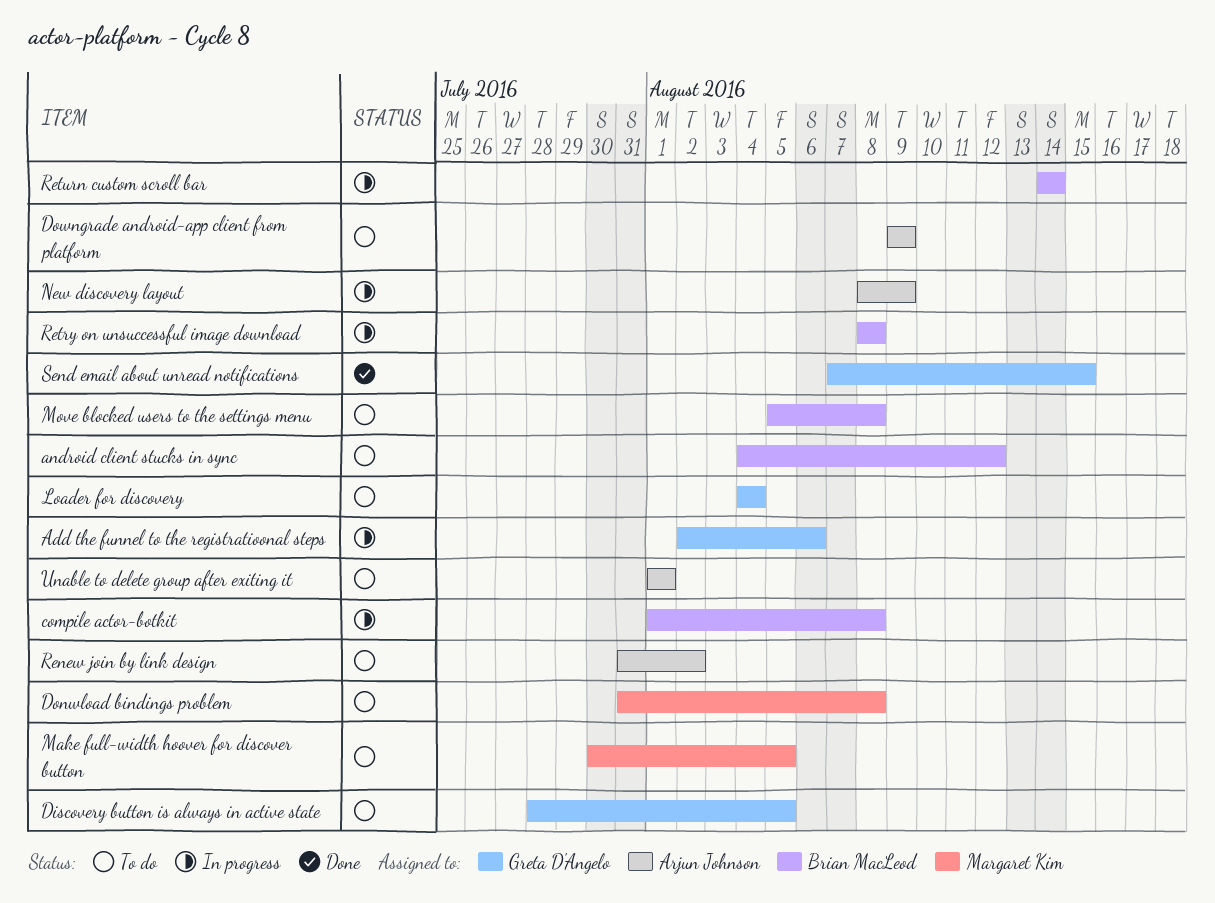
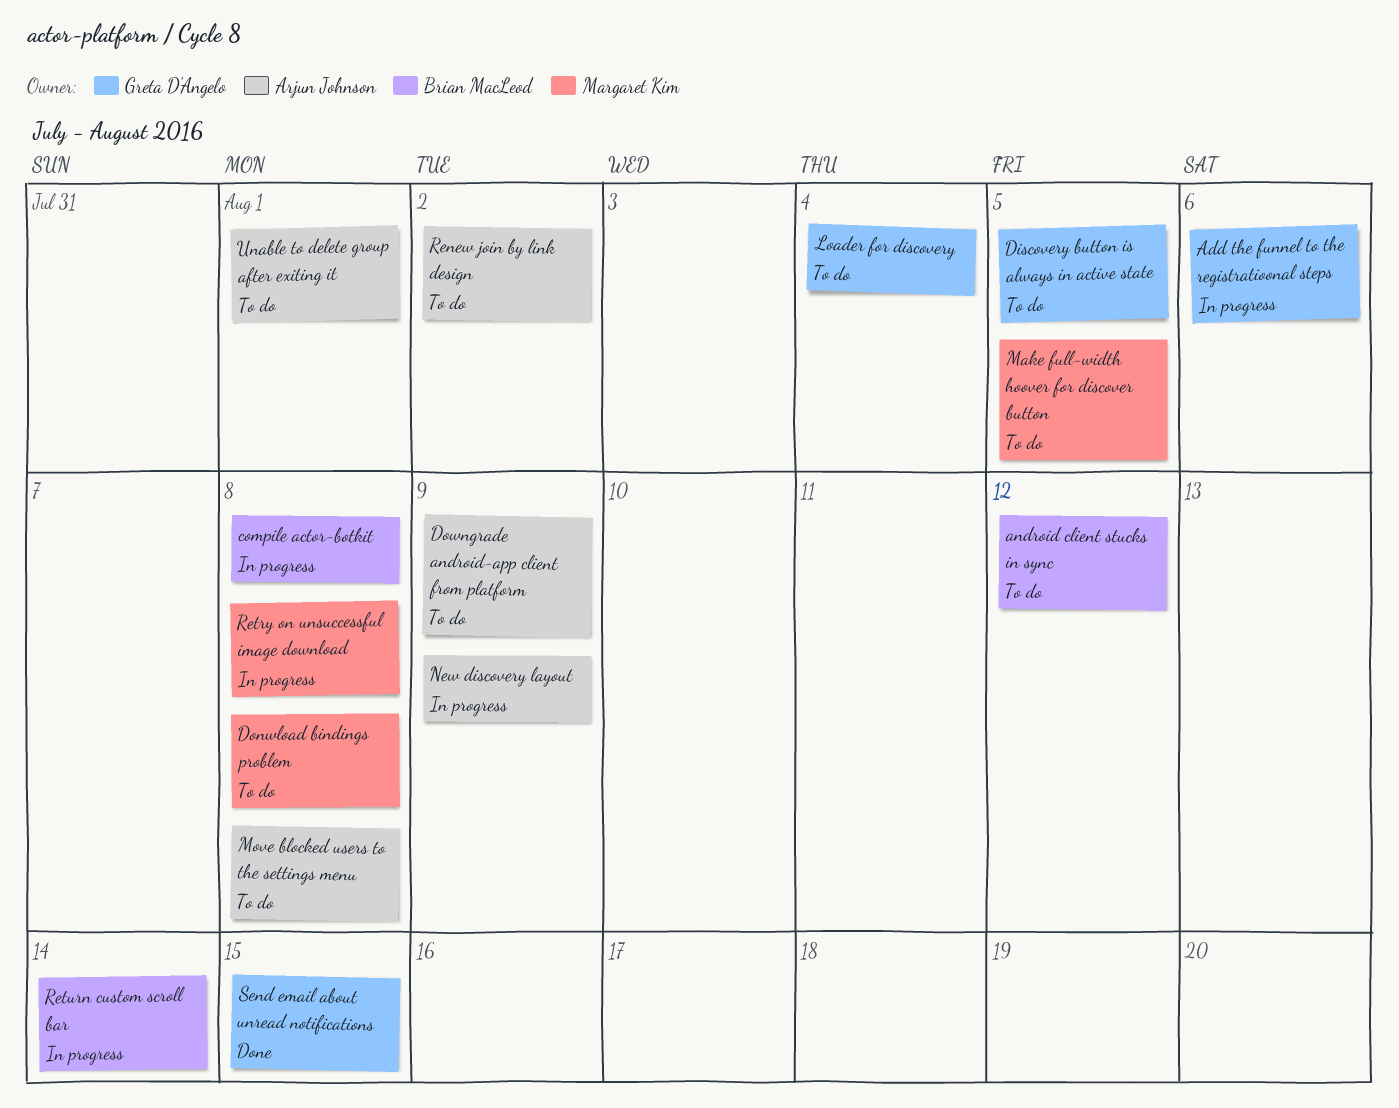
Move blocked users to the settings menu, owner: Brian MacLeod -> Arjun Johnson
Retry on unsuccessful image download, owner: Brian MacLeod -> Margaret Kim

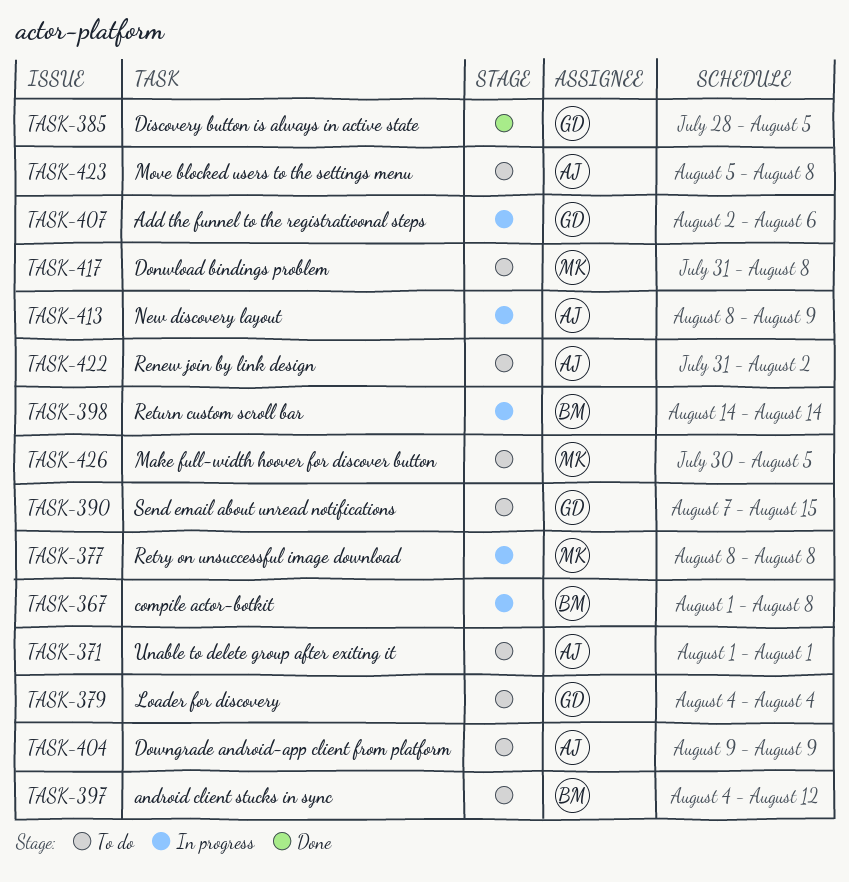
Discovery button is always in active state, status: To do -> Done
Send email about unread notifications, status: Done -> To do

